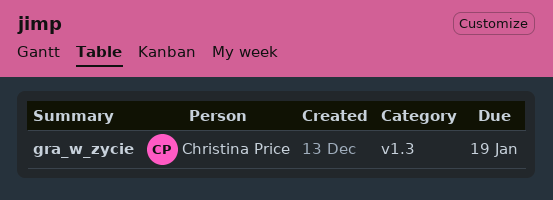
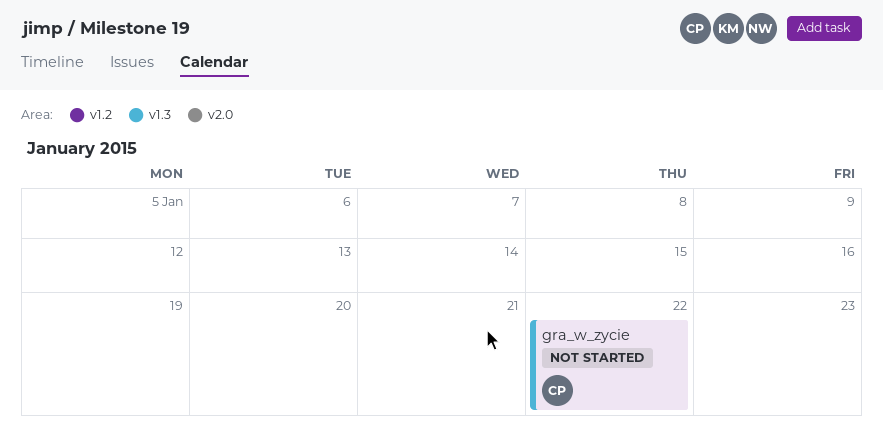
gra_w_zycie, due: Jan 19 -> Jan 22

